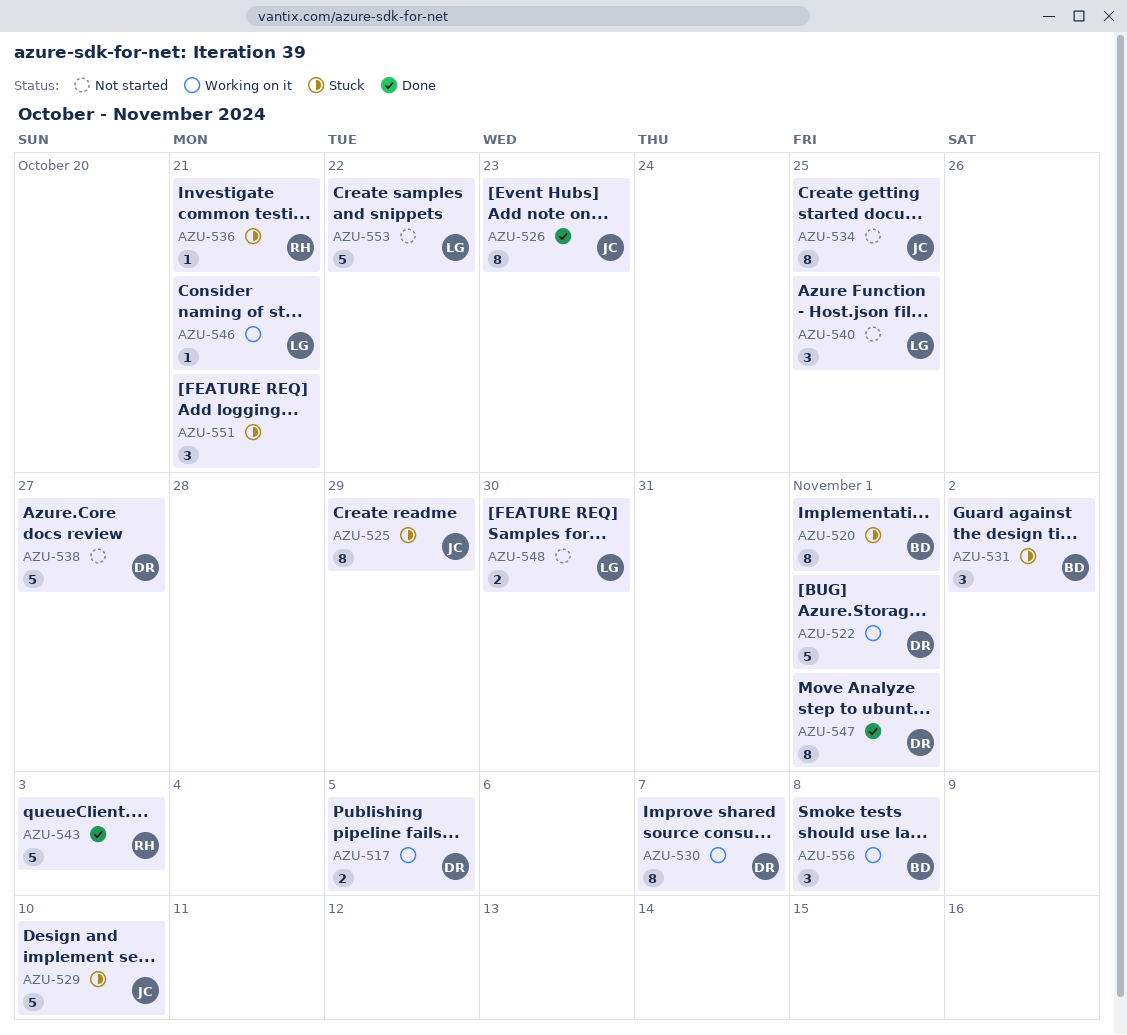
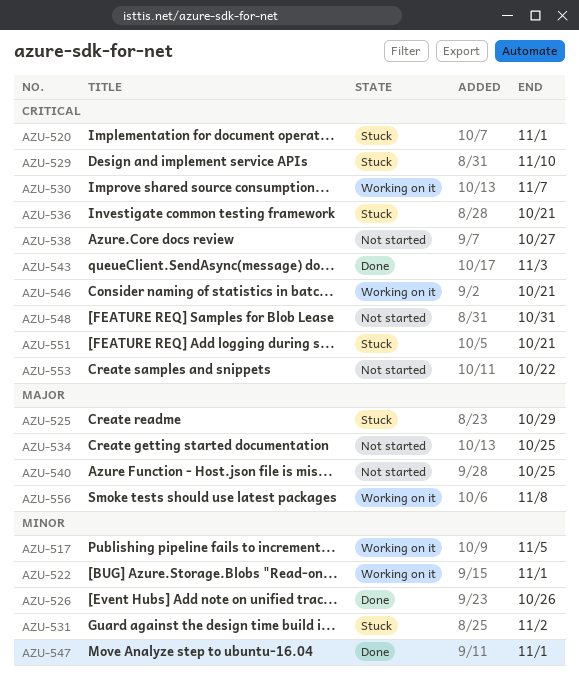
AZU-526, due: Oct 23 -> Oct 26
AZU-548, due: Oct 30 -> Oct 31

